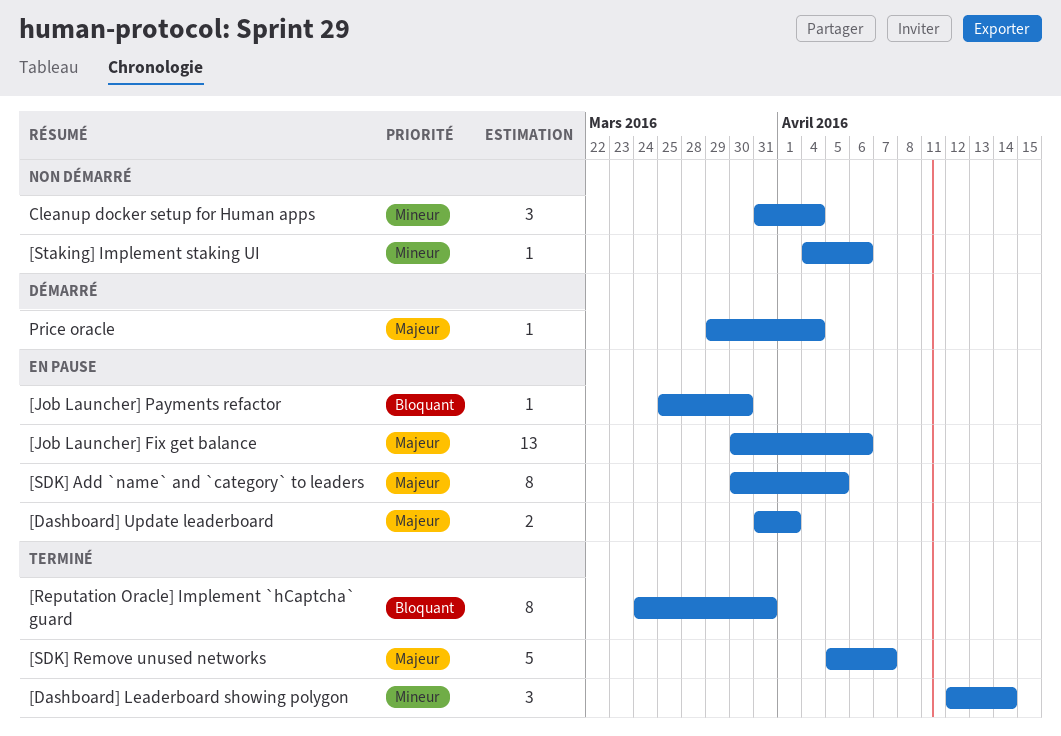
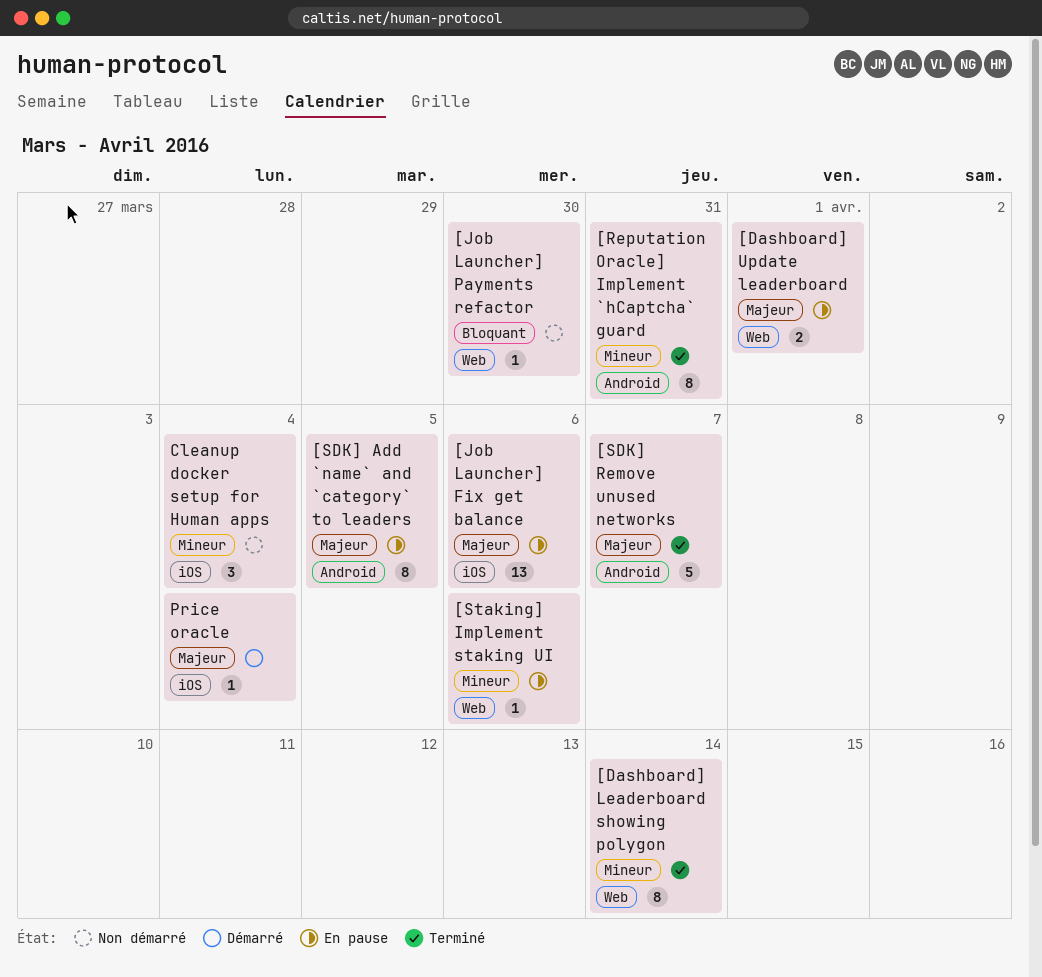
[Dashboard] Leaderboard showing polygon, estimate: 3 -> 8
[Job Launcher] Payments refactor, status: En pause -> Non démarré
[Reputation Oracle] Implement `hCaptcha` guard, priority: Bloquant -> Mineur
[Staking] Implement staking UI, status: Non démarré -> En pause

